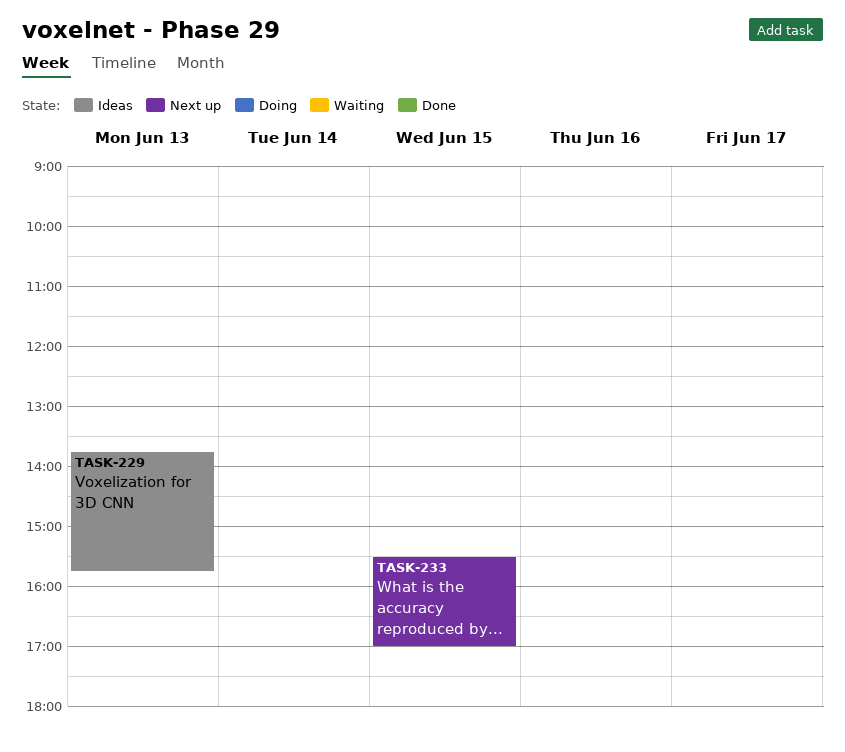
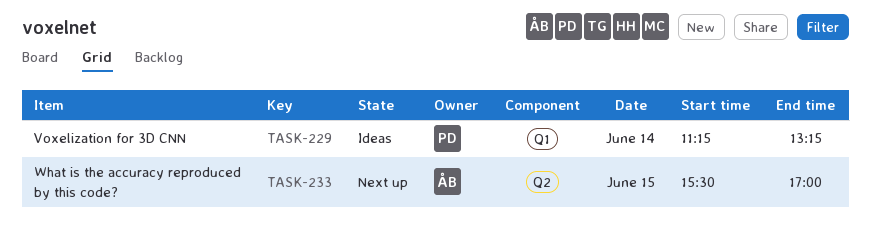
TASK-229, day: Jun 13 -> Jun 14
TASK-229, begins: 13:45 -> 11:15
TASK-229, ends: 15:45 -> 13:15

